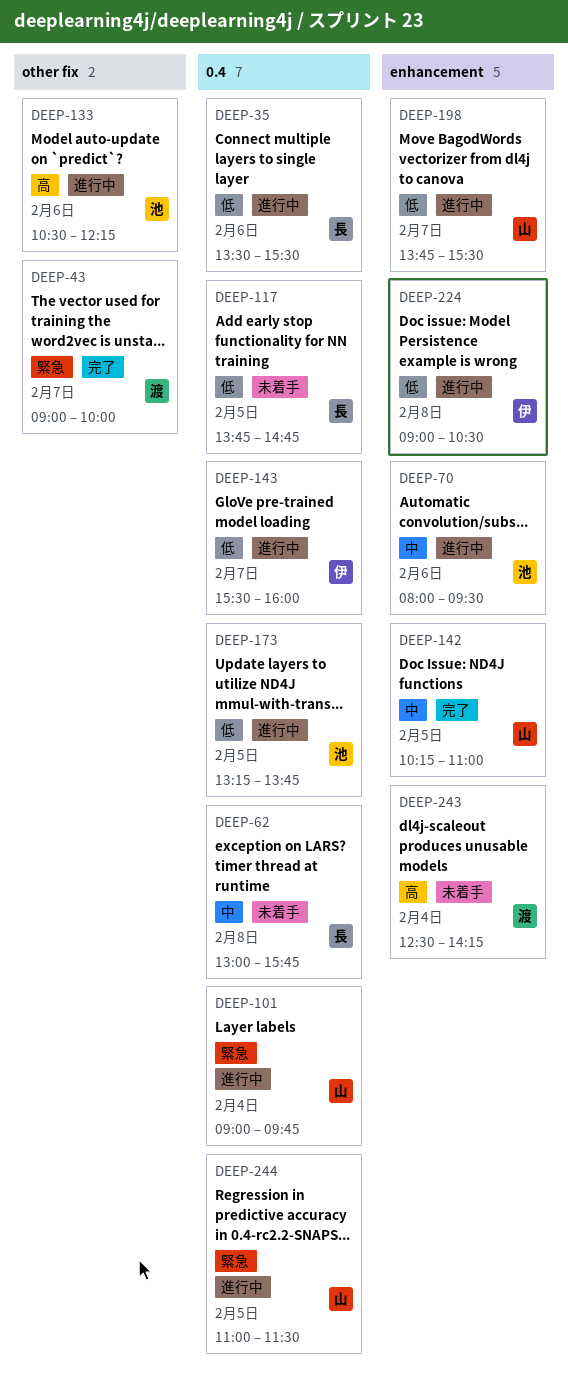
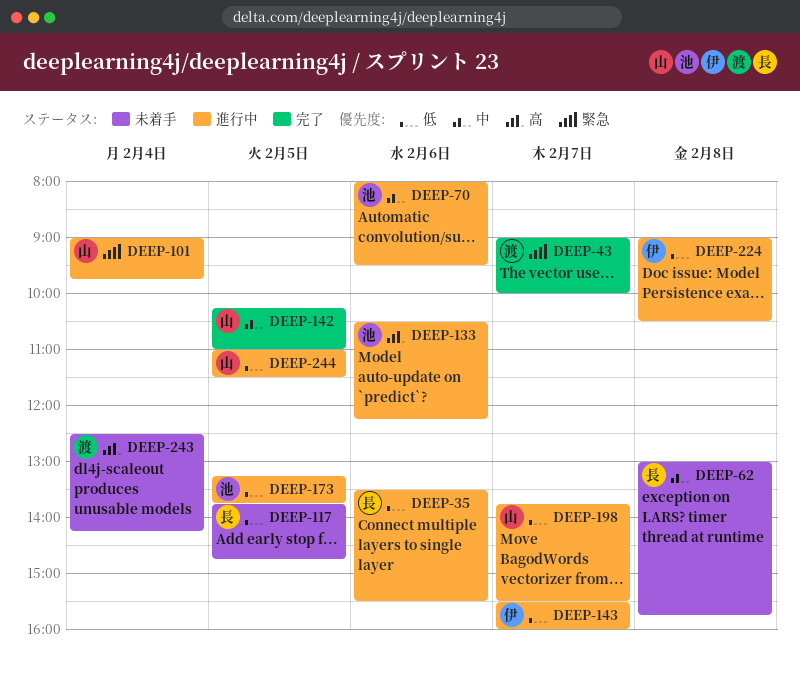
DEEP-244, priority: 緊急 -> 低

